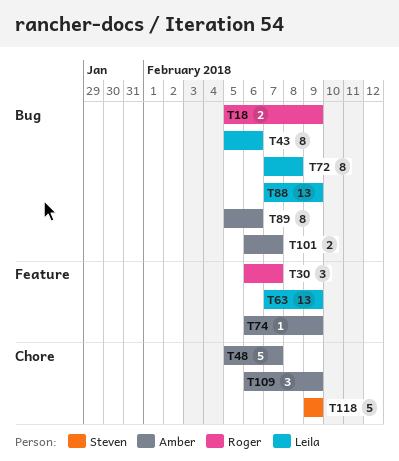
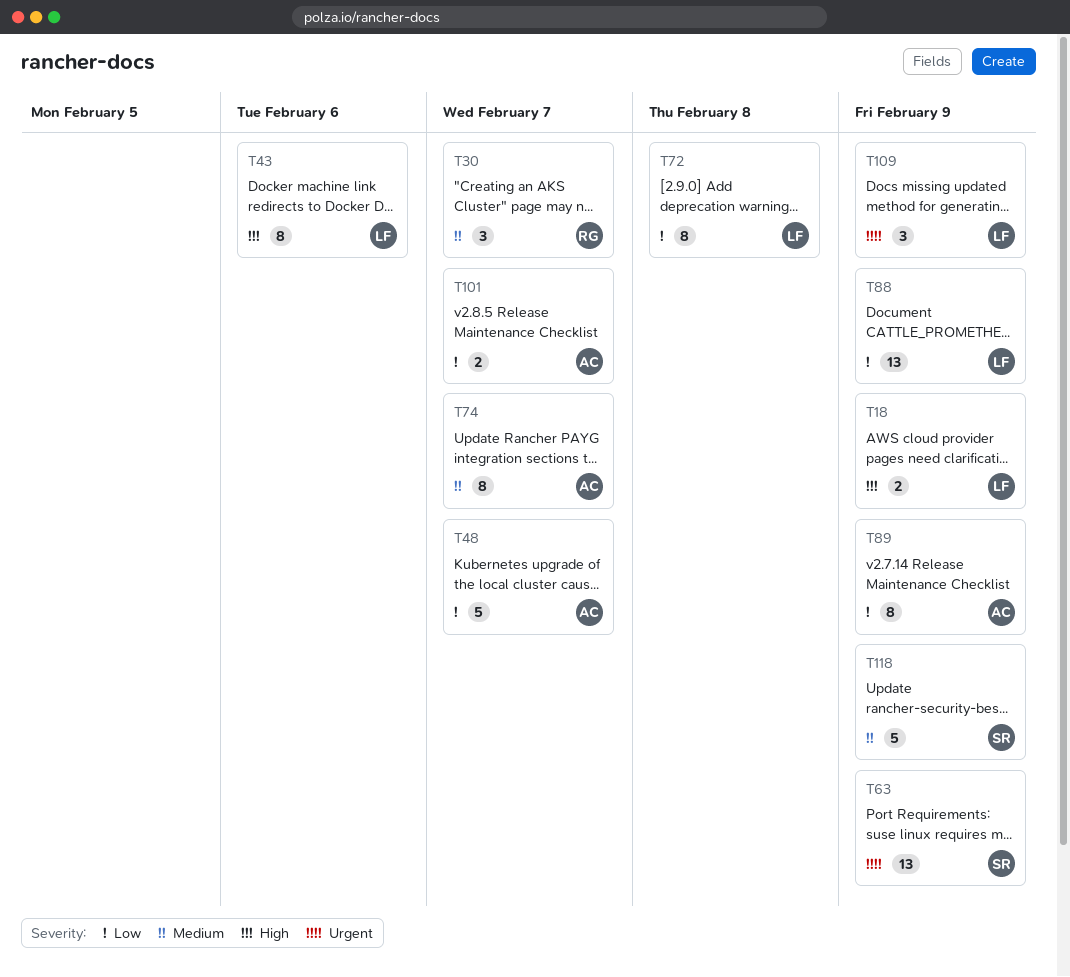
T18, owner: Roger -> Leila
T63, owner: Leila -> Steven
T74, estimate: 1 -> 8
T74, due: Feb 9 -> Feb 7
T89, due: Feb 6 -> Feb 9
T109, owner: Amber -> Leila

